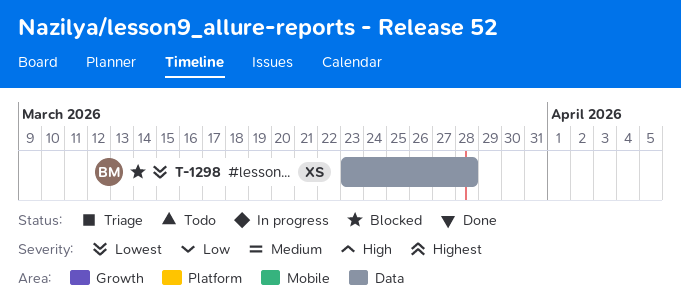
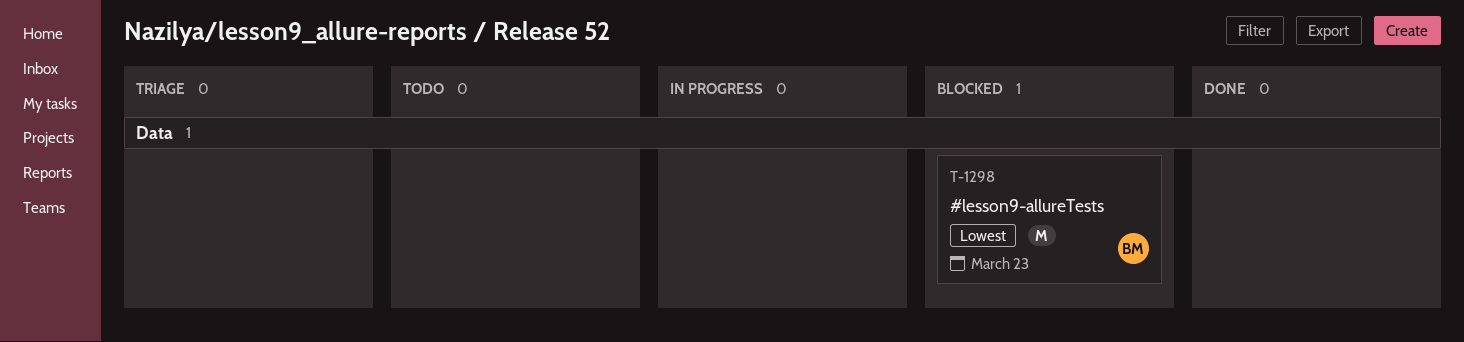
T-1298, estimate: XS -> M
T-1298, due: Mar 28 -> Mar 23

